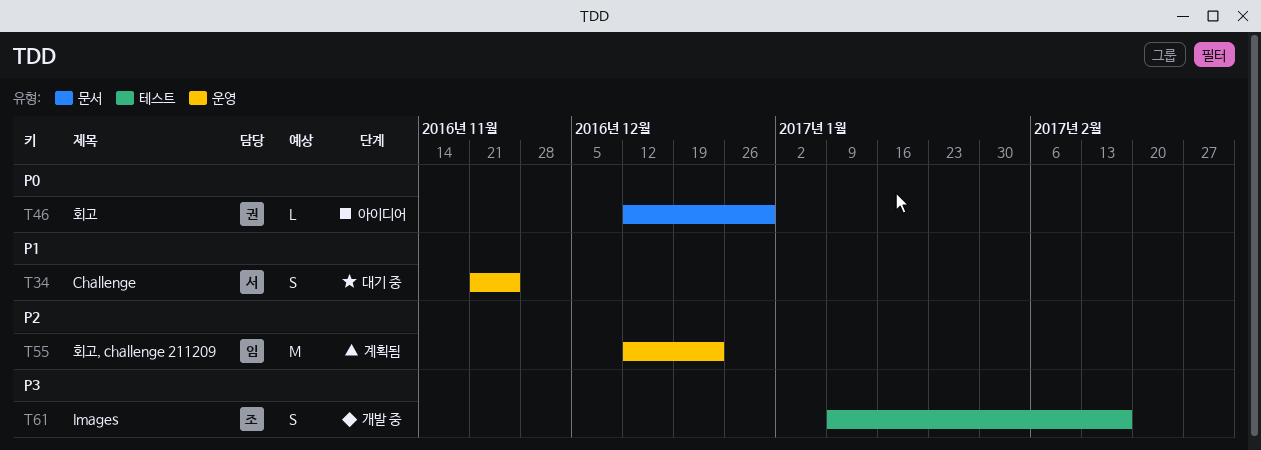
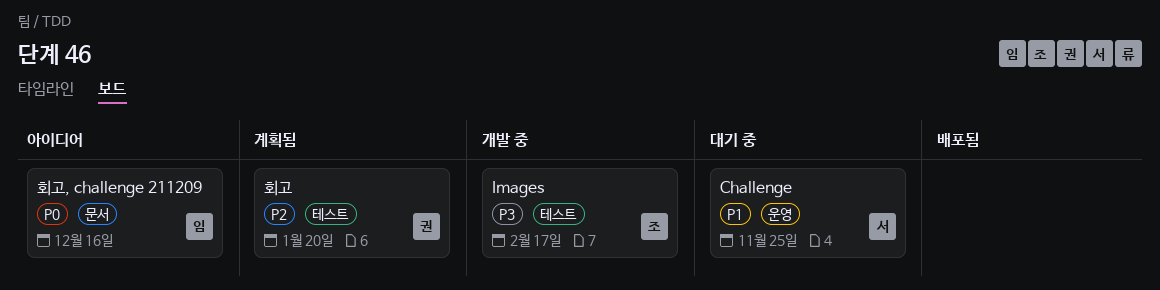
회고, status: 아이디어 -> 계획됨
회고, priority: P0 -> P2
회고, label: 문서 -> 테스트
회고, due: Dec 30 -> Jan 20
회고, challenge 211209, status: 계획됨 -> 아이디어
회고, challenge 211209, priority: P2 -> P0
회고, challenge 211209, label: 운영 -> 문서
회고, challenge 211209, due: Dec 23 -> Dec 16

